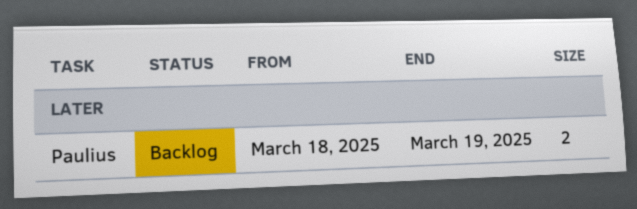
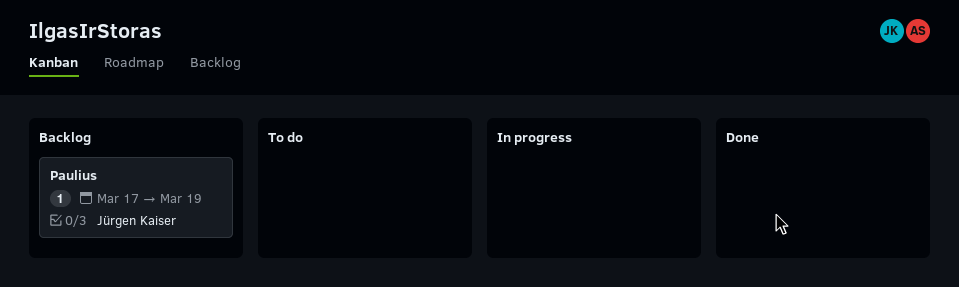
Paulius, estimate: 2 -> 1
Paulius, start: Mar 18 -> Mar 17

